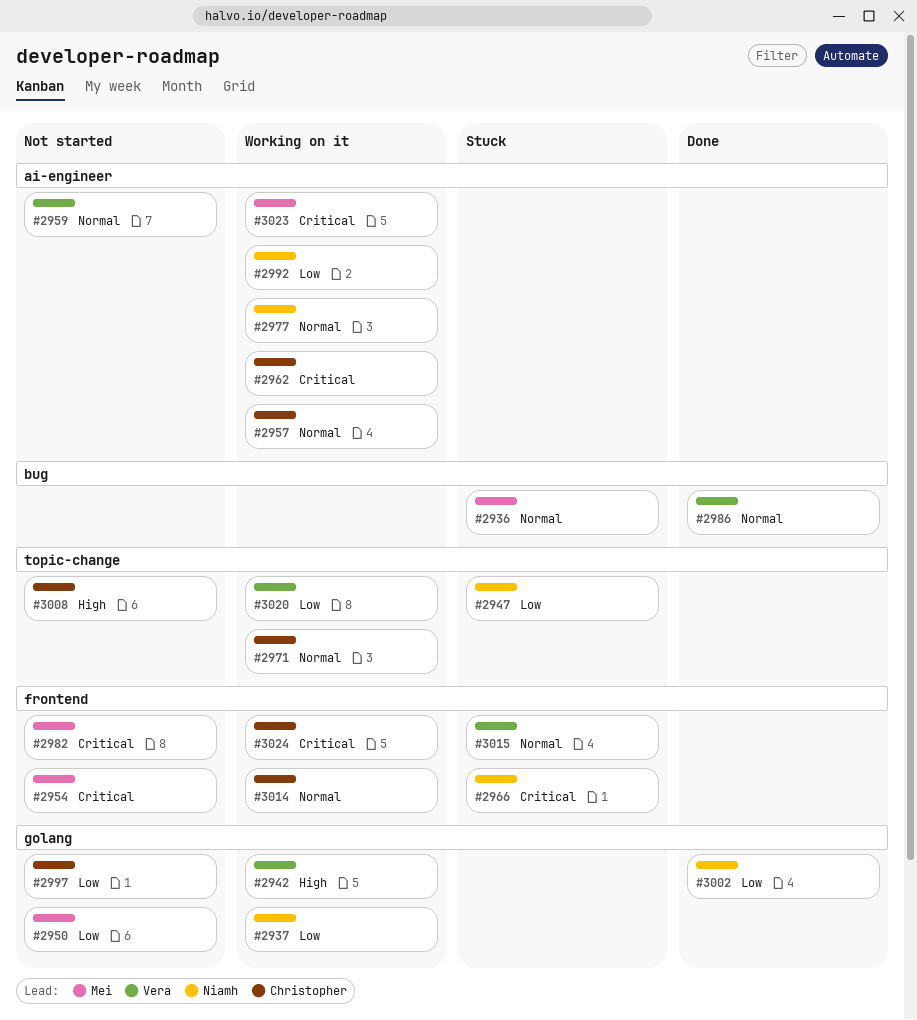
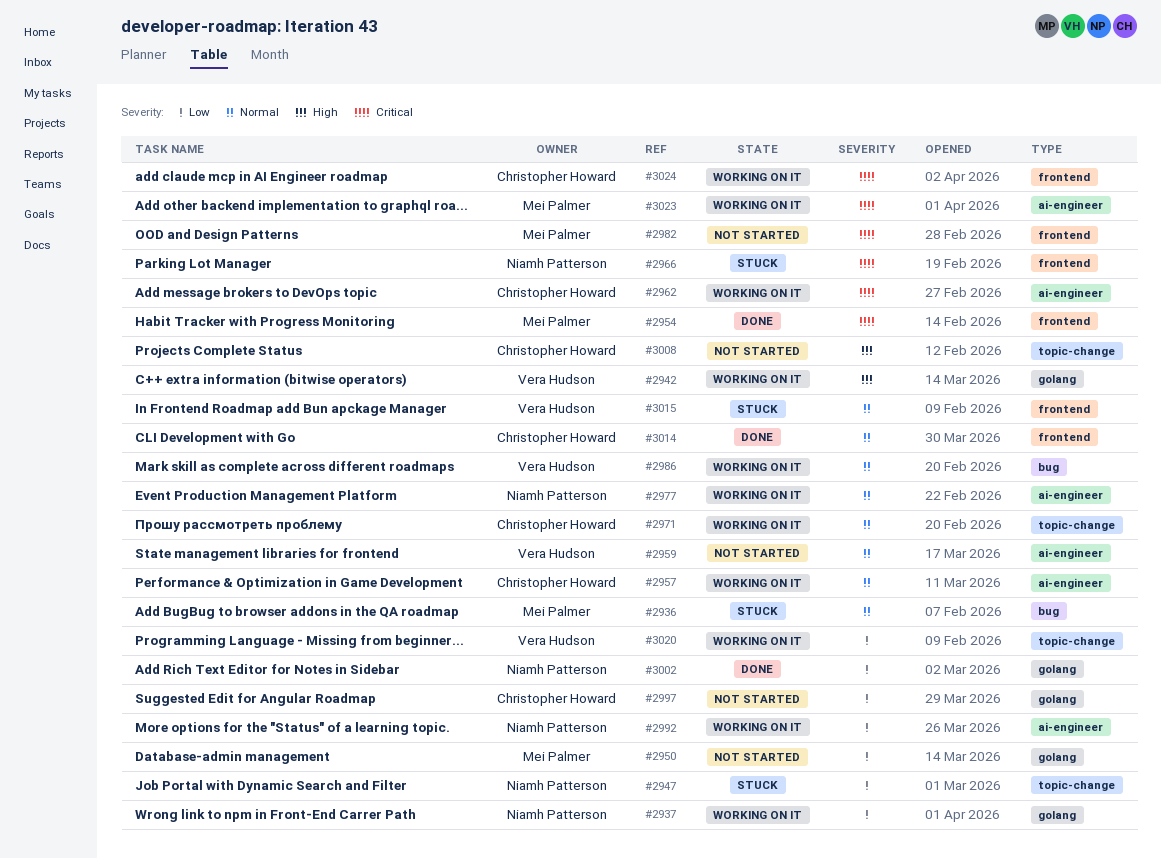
#2954, status: Not started -> Done
#2986, status: Done -> Working on it
#3014, status: Working on it -> Done

